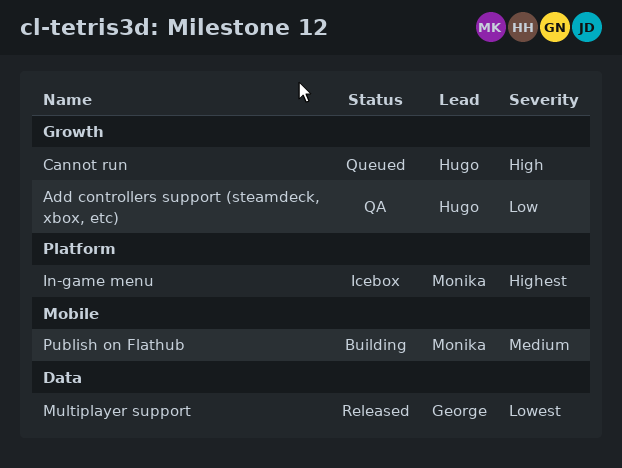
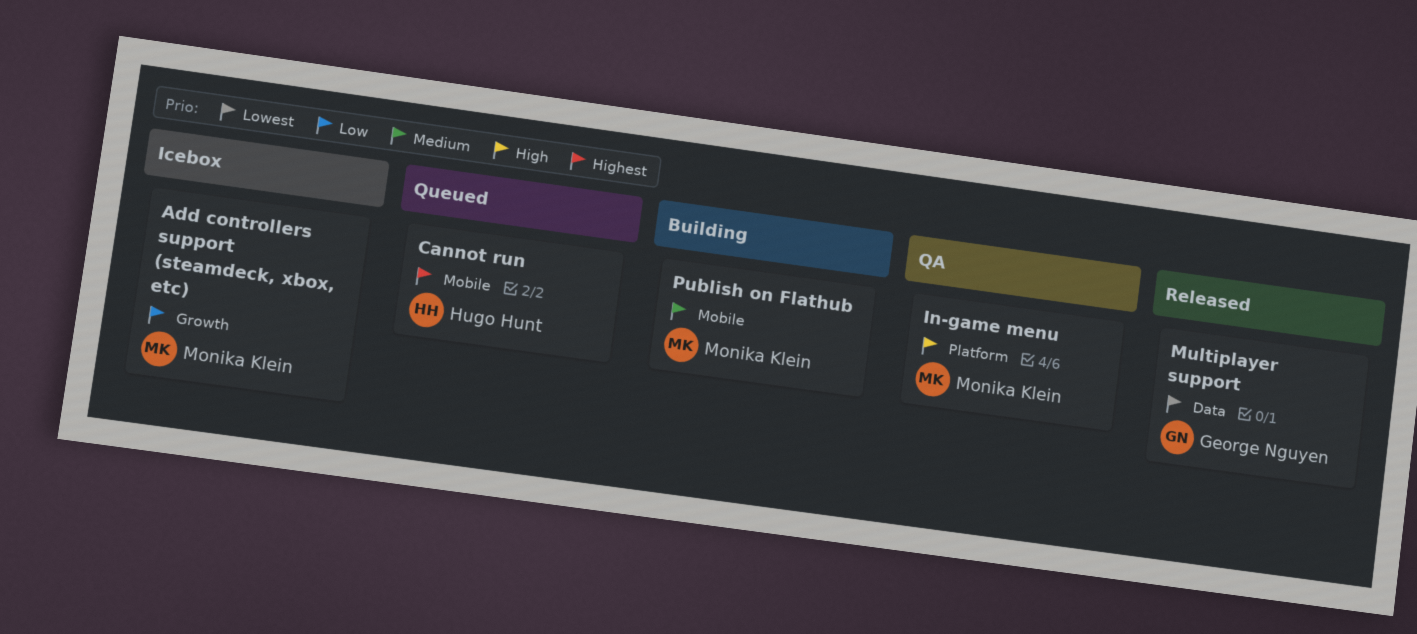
Add controllers support (steamdeck, xbox, etc), status: QA -> Icebox
Add controllers support (steamdeck, xbox, etc), owner: Hugo Hunt -> Monika Klein
Cannot run, priority: High -> Highest
Cannot run, label: Growth -> Mobile
In-game menu, status: Icebox -> QA
In-game menu, priority: Highest -> High

